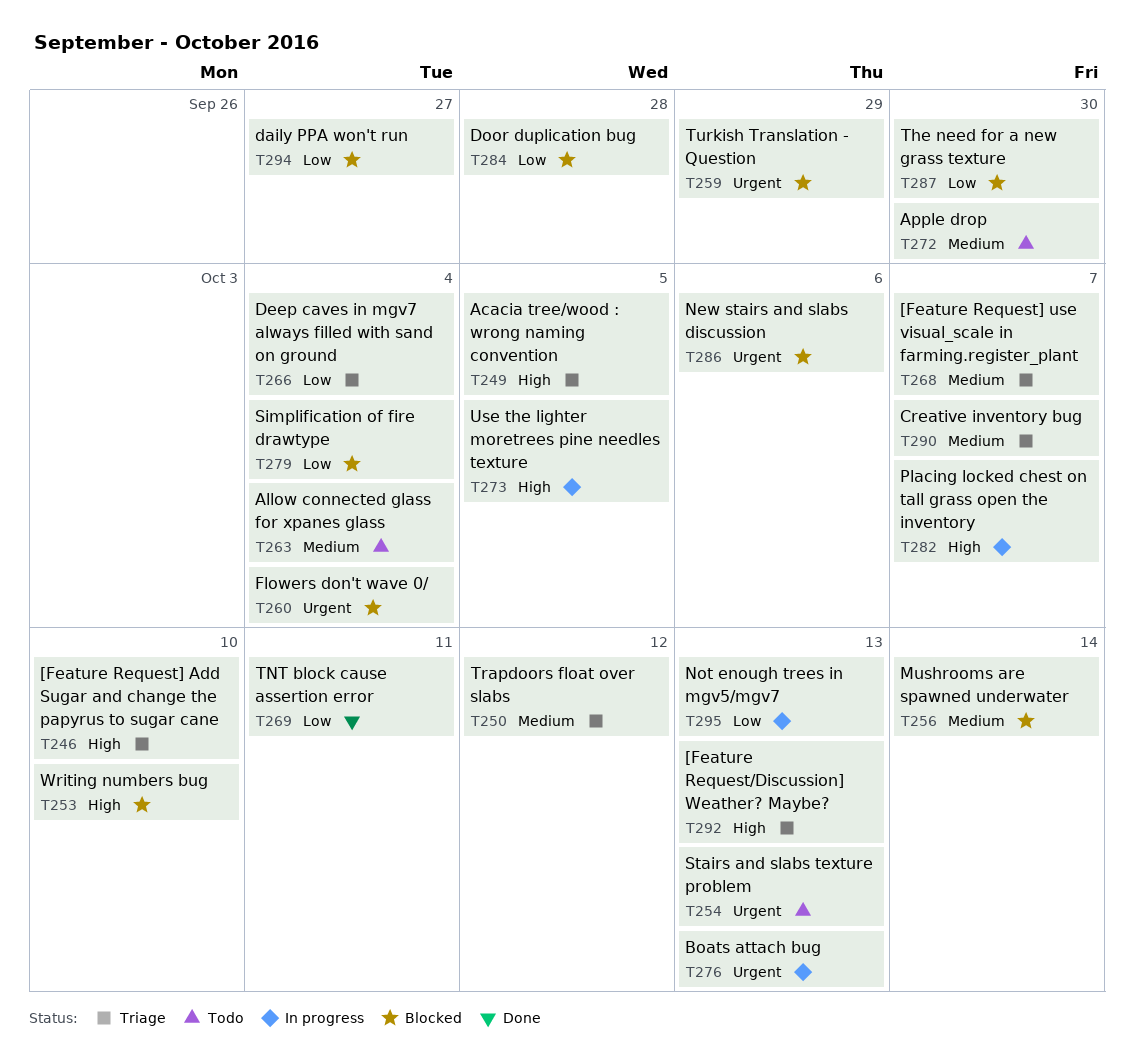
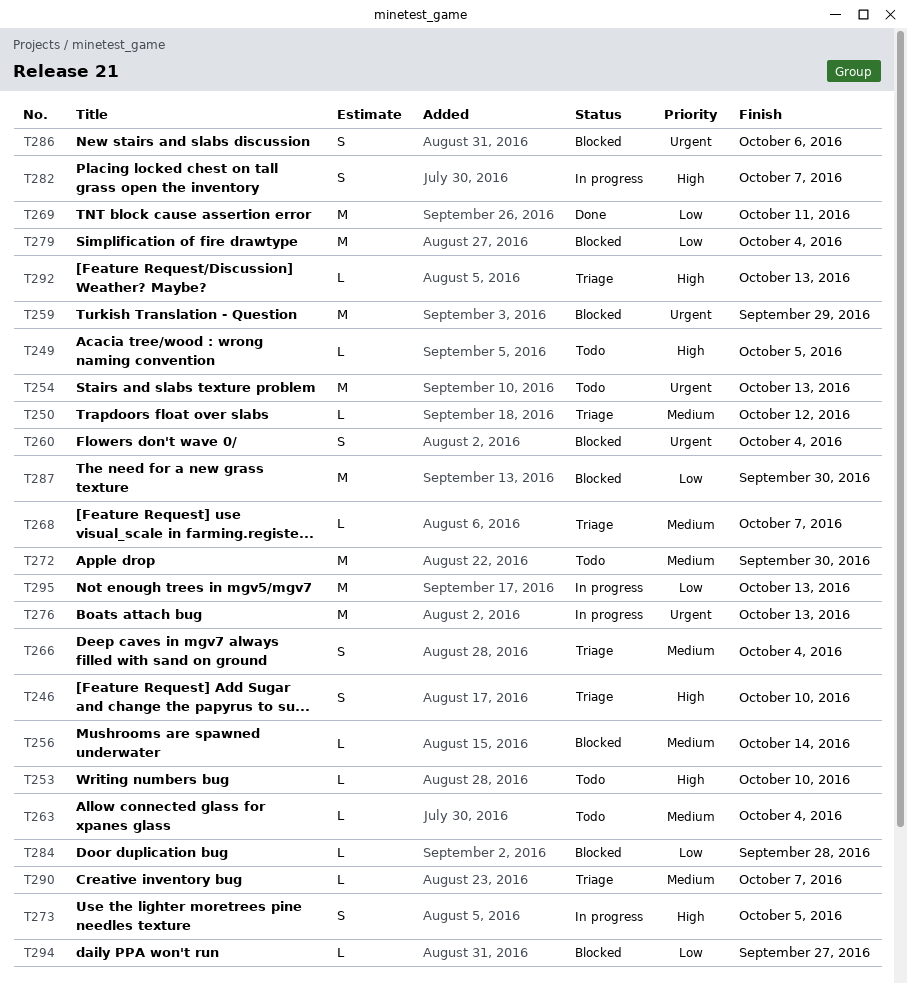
T249, status: Triage -> Todo
T253, status: Blocked -> Todo
T266, priority: Low -> Medium

